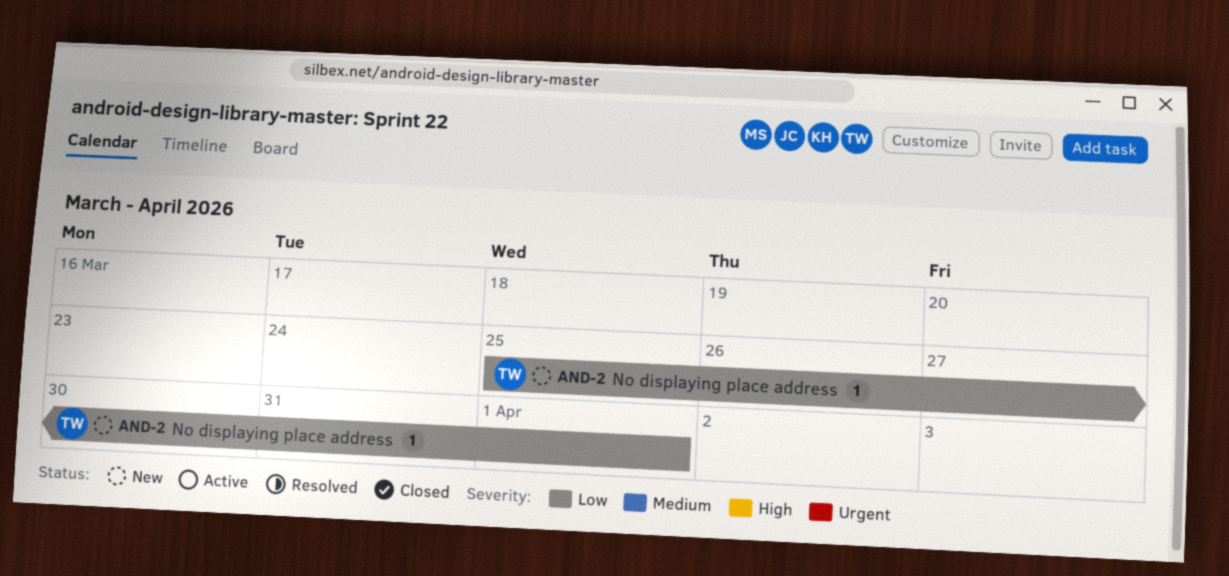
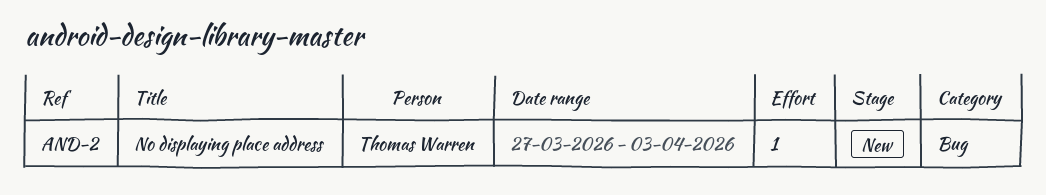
AND-2, start: Mar 25 -> Mar 27
AND-2, due: Apr 1 -> Apr 3

